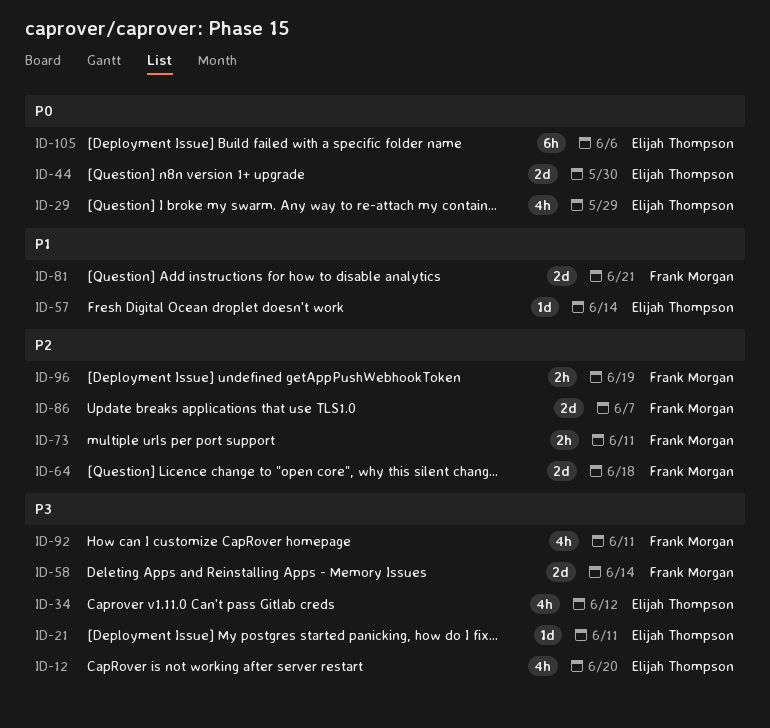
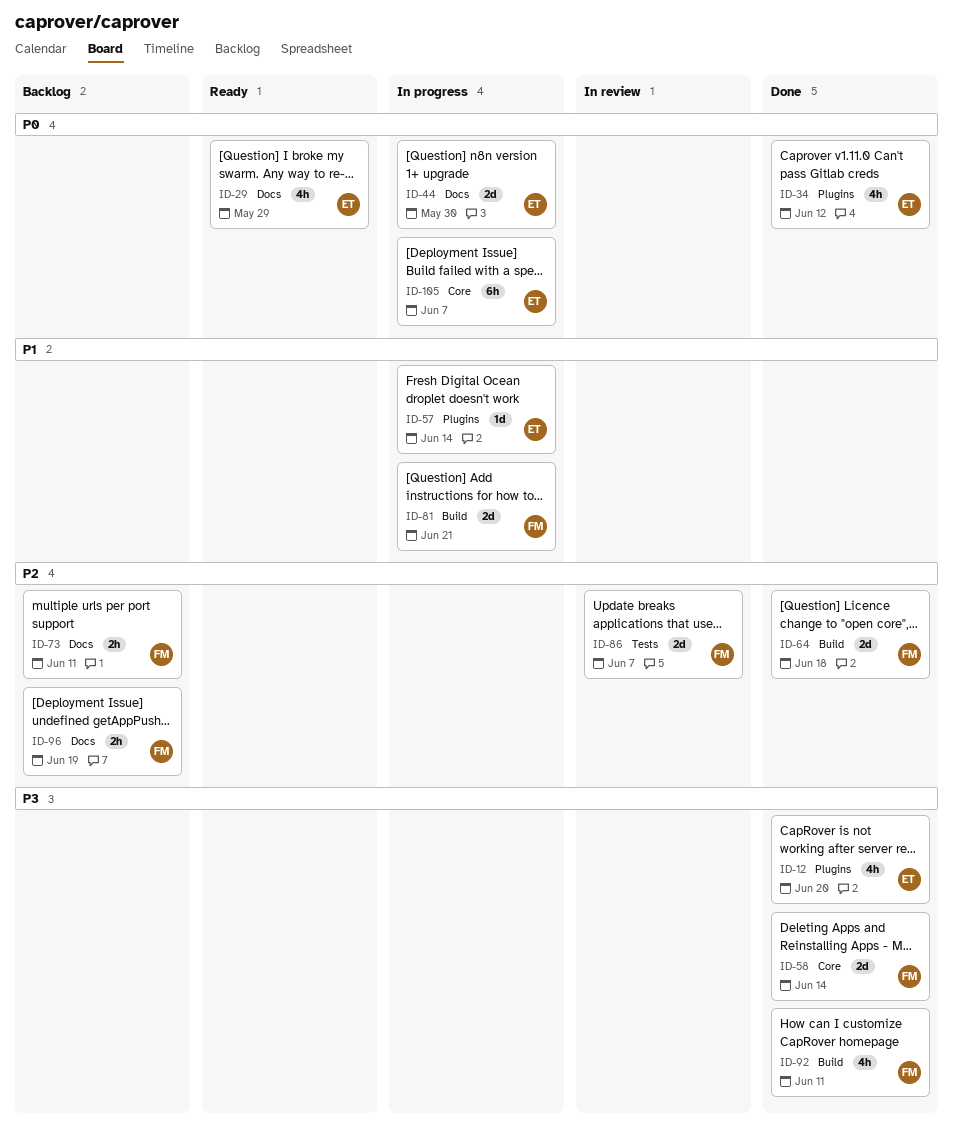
ID-21: present -> none
ID-34, priority: P3 -> P0
ID-105, due: Jun 6 -> Jun 7

